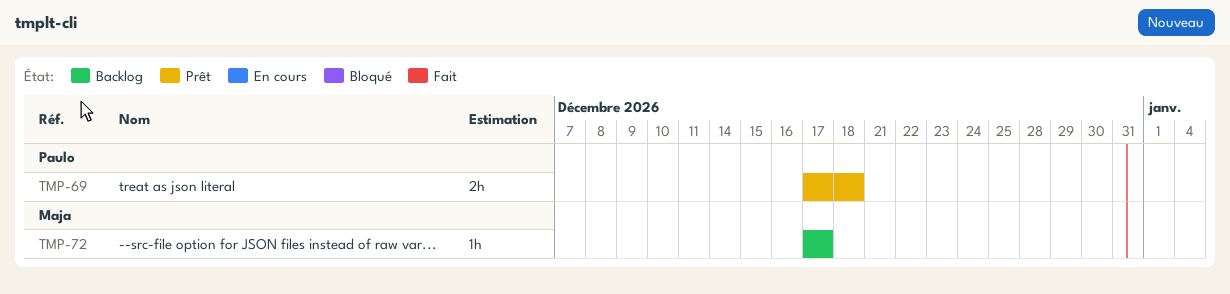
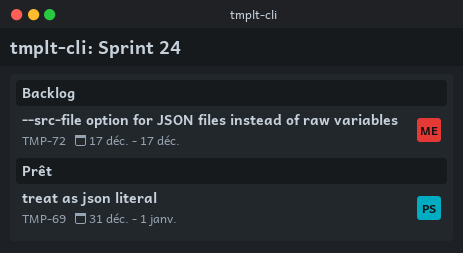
TMP-69, start: Dec 17 -> Dec 31
TMP-69, due: Dec 18 -> Jan 1

